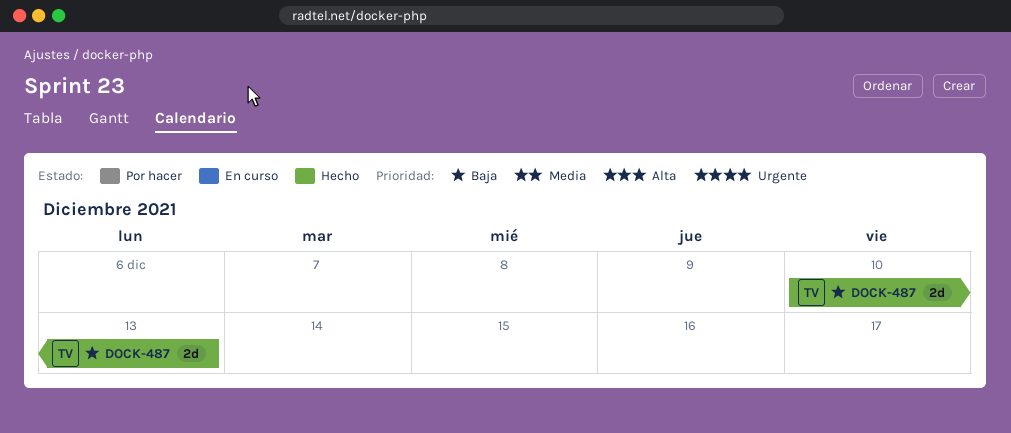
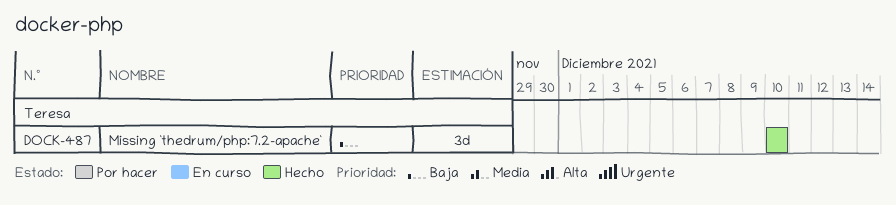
DOCK-487, estimate: 2d -> 3d
DOCK-487, due: Dec 13 -> Dec 10

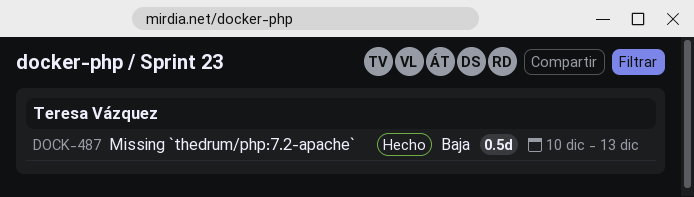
DOCK-487, estimate: 3d -> 0.5d
DOCK-487, due: Dec 10 -> Dec 13

